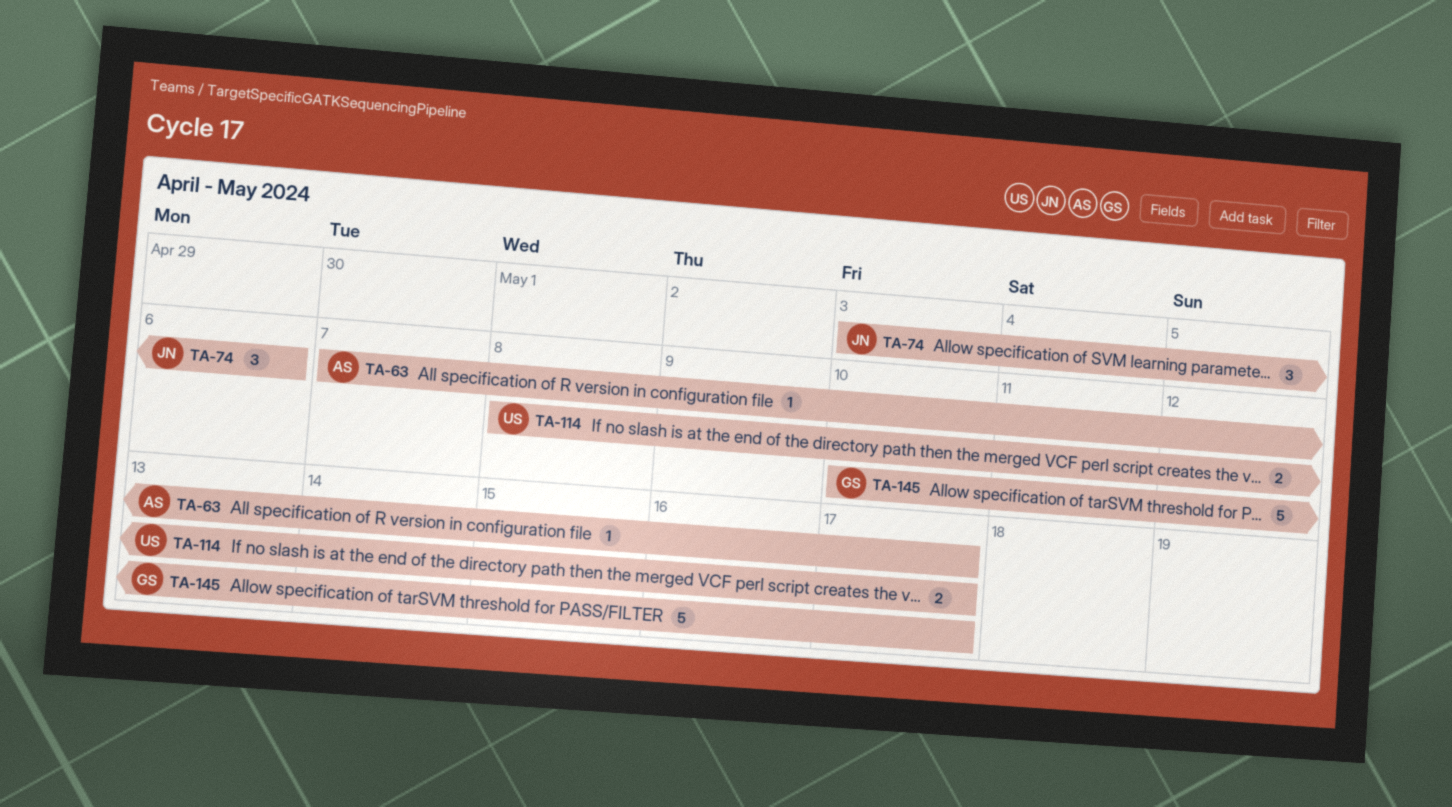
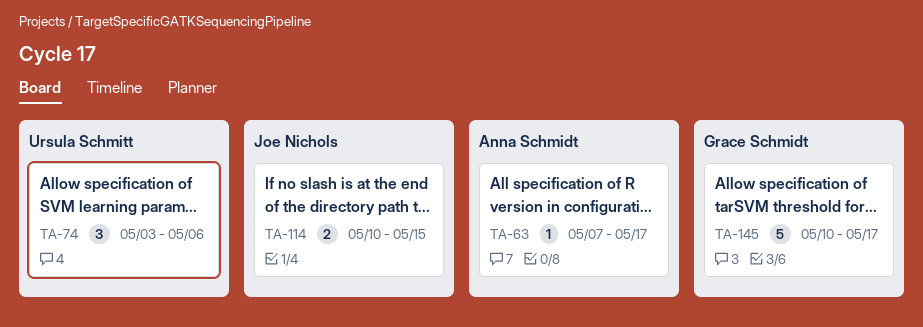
TA-74, owner: Joe Nichols -> Ursula Schmitt
TA-114, owner: Ursula Schmitt -> Joe Nichols
TA-114, start: May 8 -> May 10
TA-114, due: May 17 -> May 15

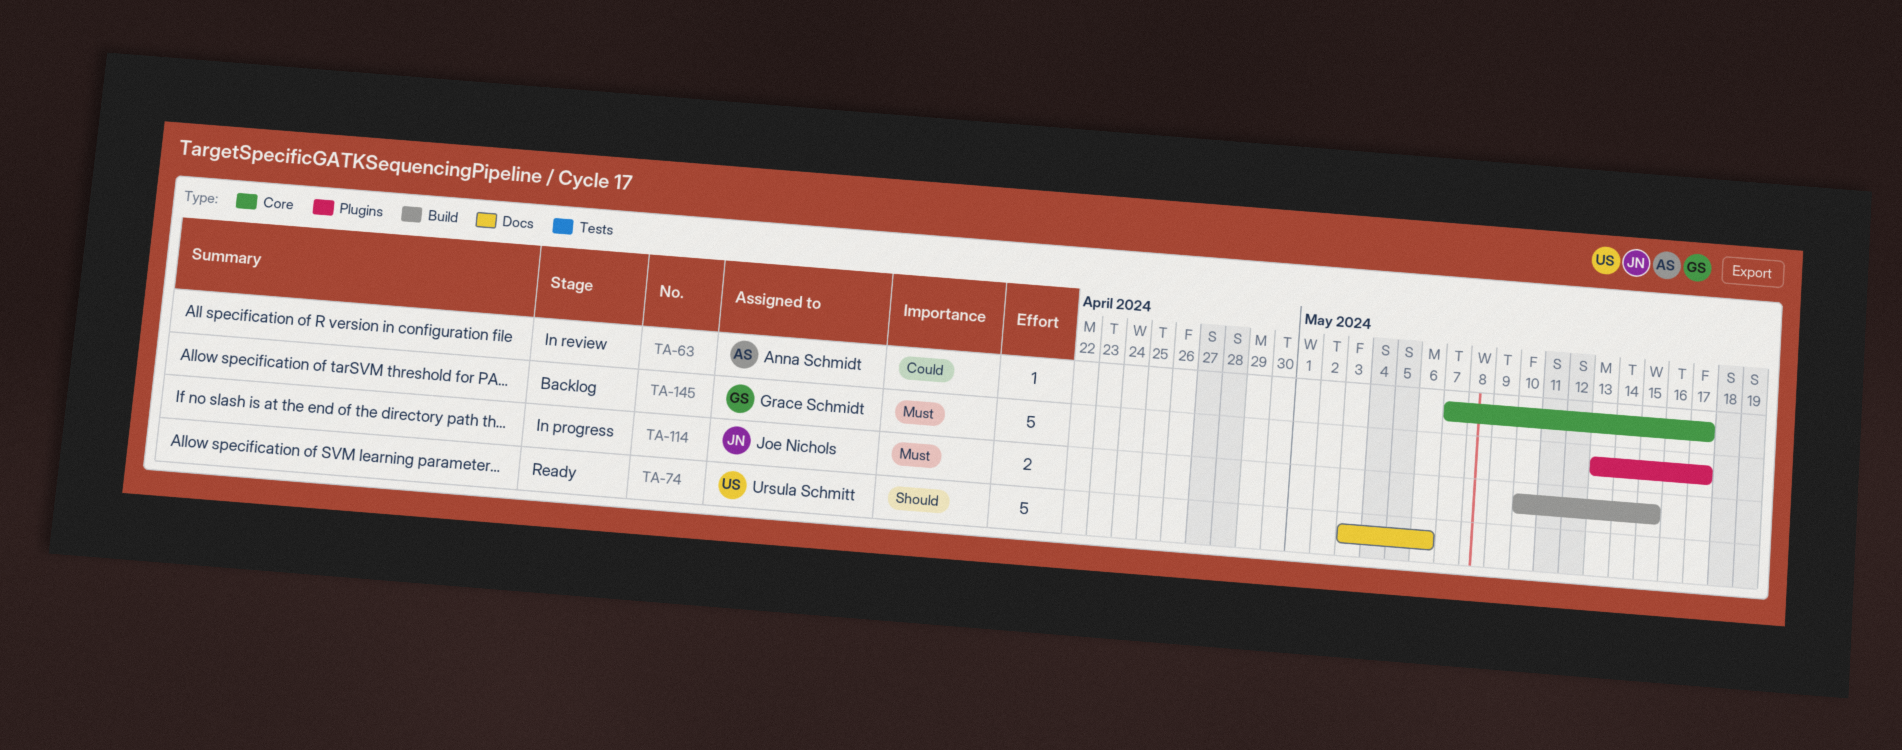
TA-74, estimate: 3 -> 5
TA-145, start: May 10 -> May 13

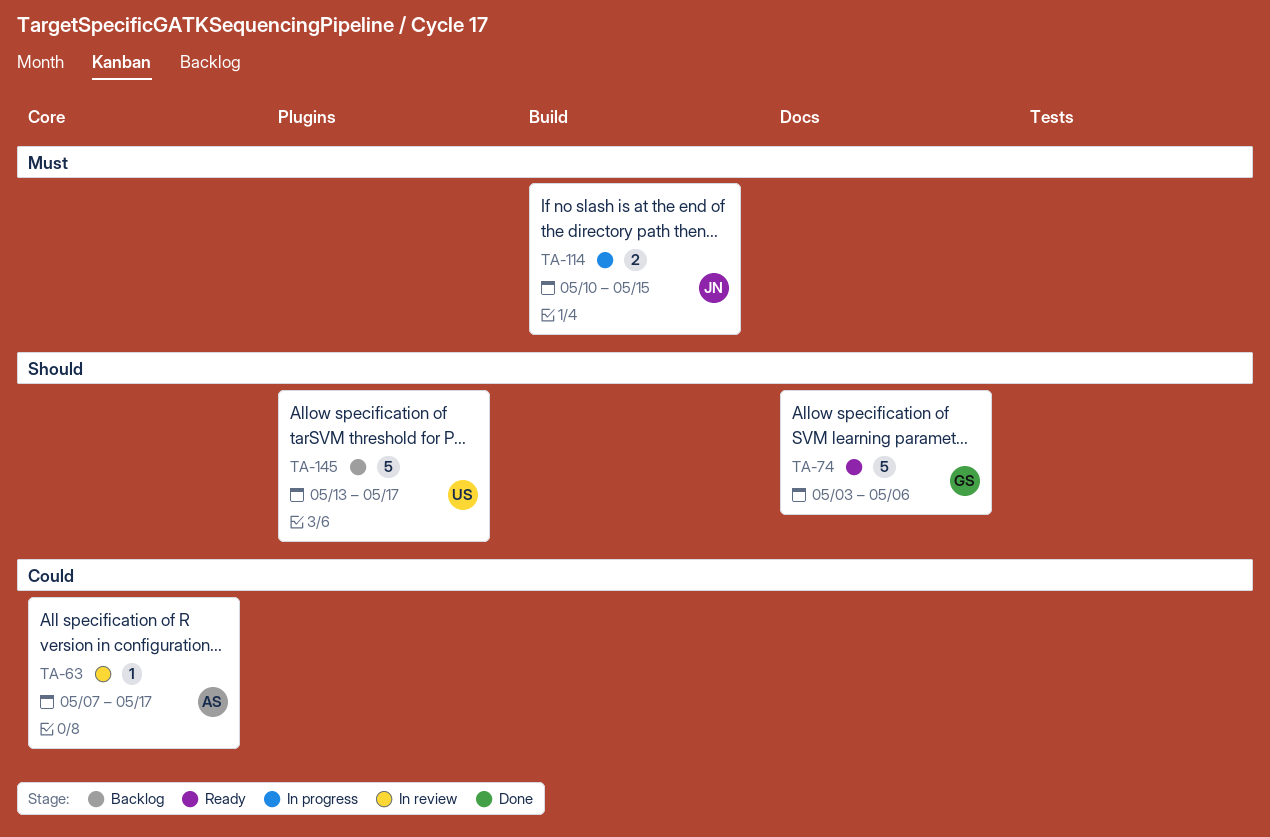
TA-74, owner: Ursula Schmitt -> Grace Schmidt
TA-145, owner: Grace Schmidt -> Ursula Schmitt
TA-145, priority: Must -> Should

